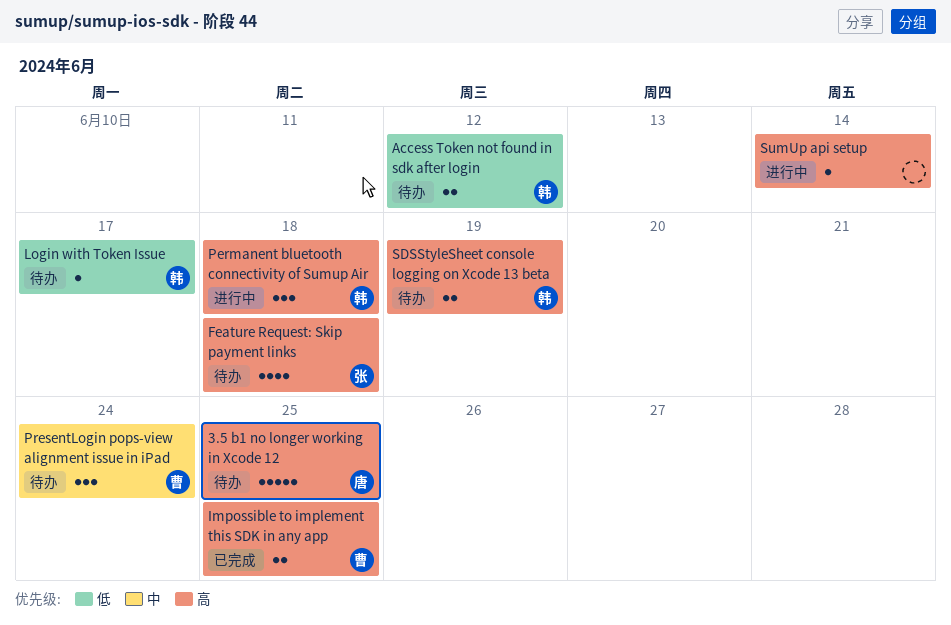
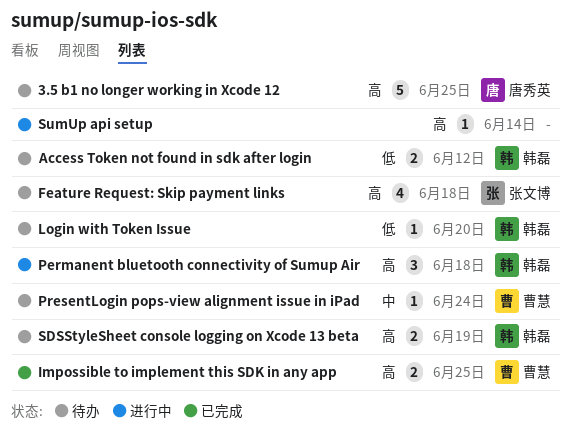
Login with Token Issue, due: Jun 17 -> Jun 20
PresentLogin pops-view alignment issue in iPad, estimate: 3 -> 1

